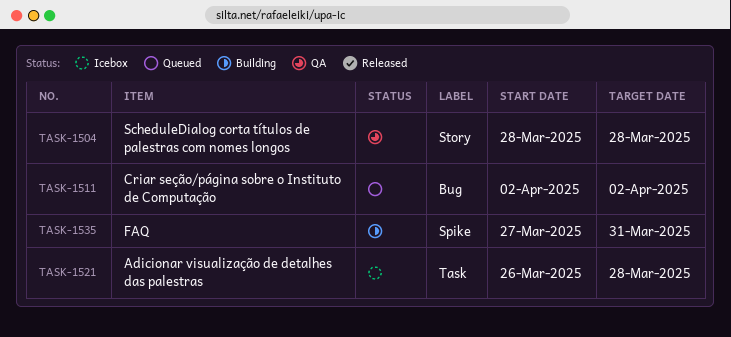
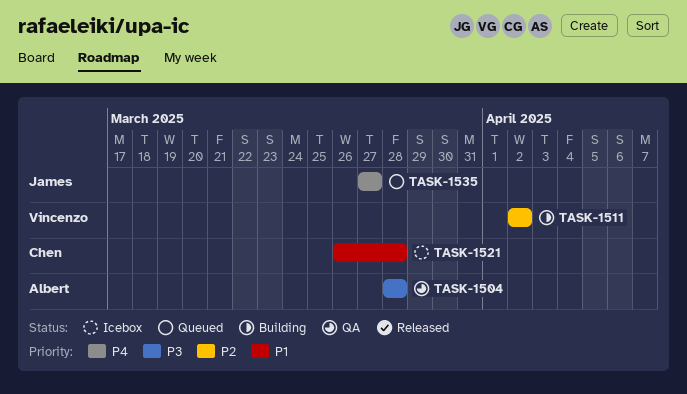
TASK-1511, status: Queued -> Building
TASK-1535, status: Building -> Queued
TASK-1535, due: Mar 31 -> Mar 27

